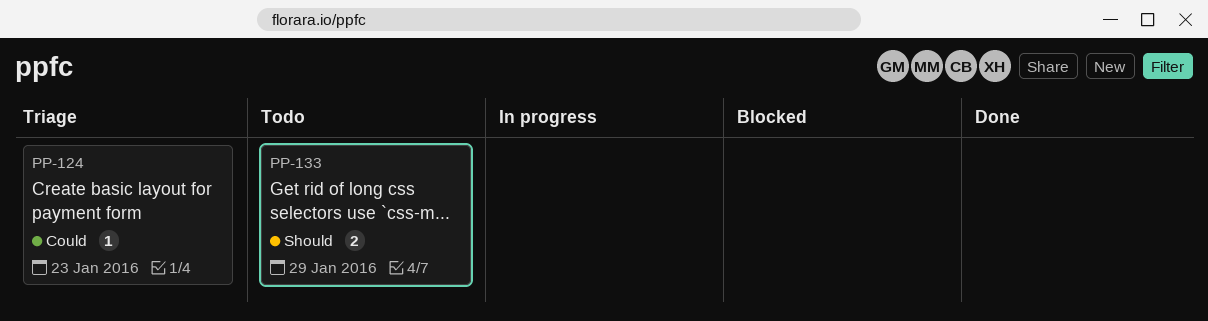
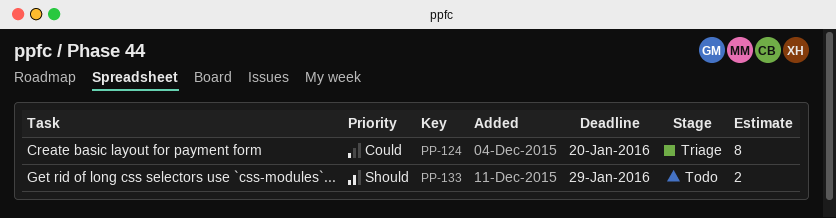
PP-124, estimate: 1 -> 8
PP-124, due: Jan 23 -> Jan 20

